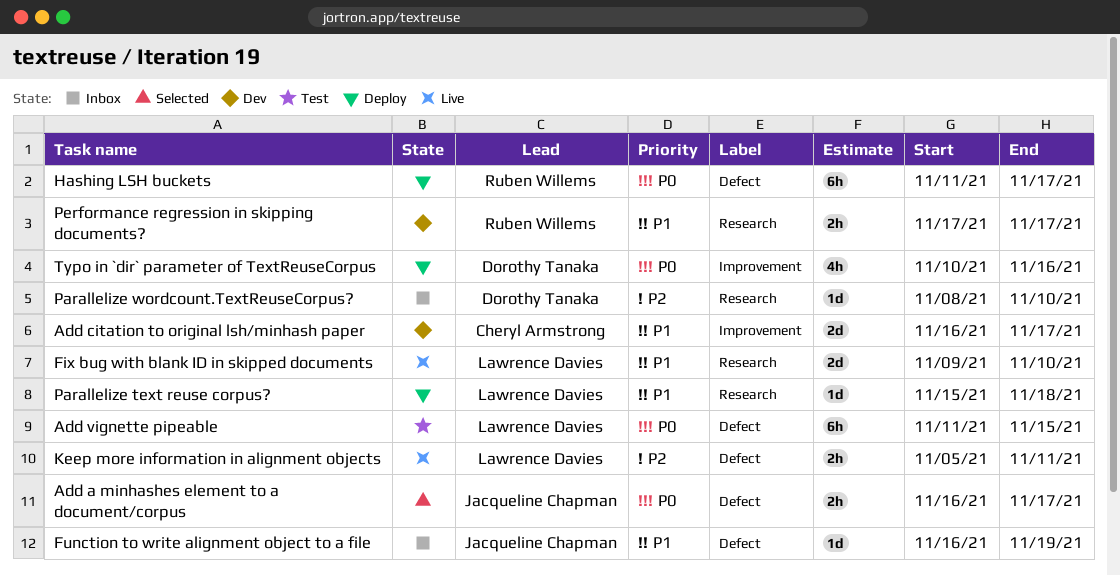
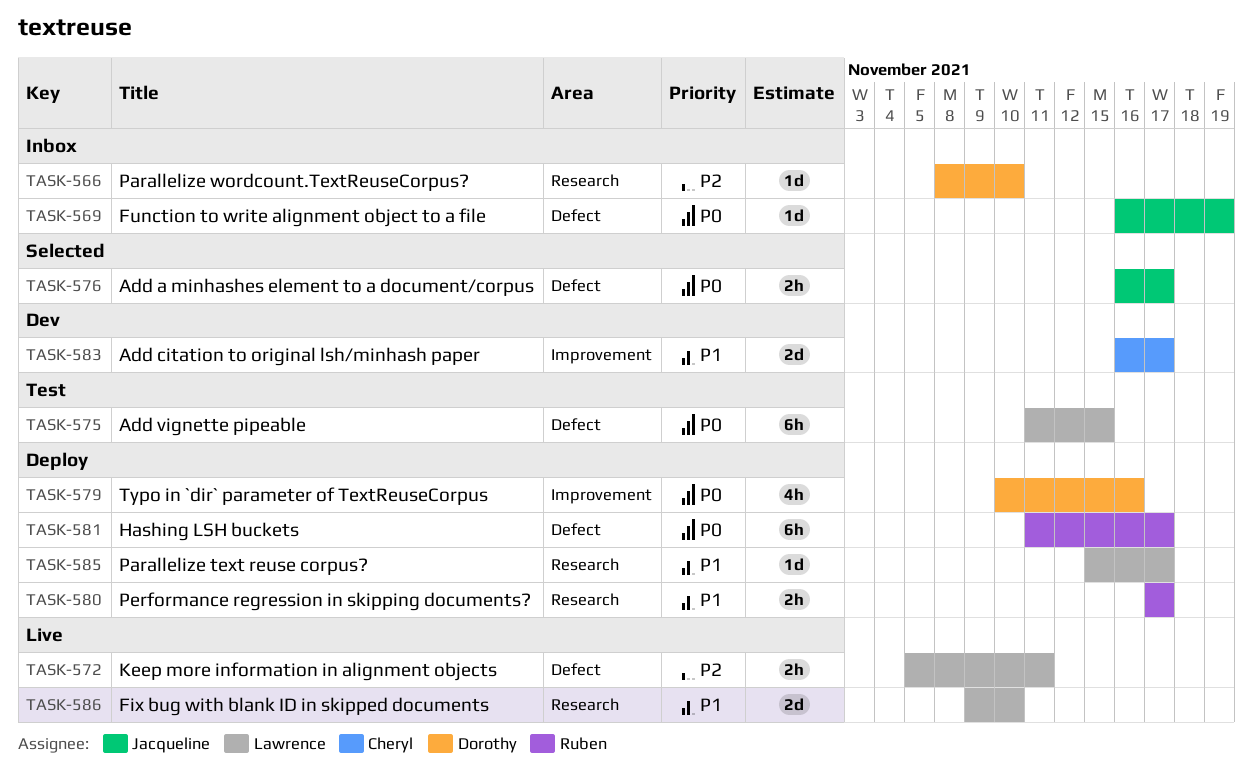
Function to write alignment object to a file, priority: P1 -> P0
Parallelize text reuse corpus?, due: Nov 18 -> Nov 17
Performance regression in skipping documents?, status: Dev -> Deploy

